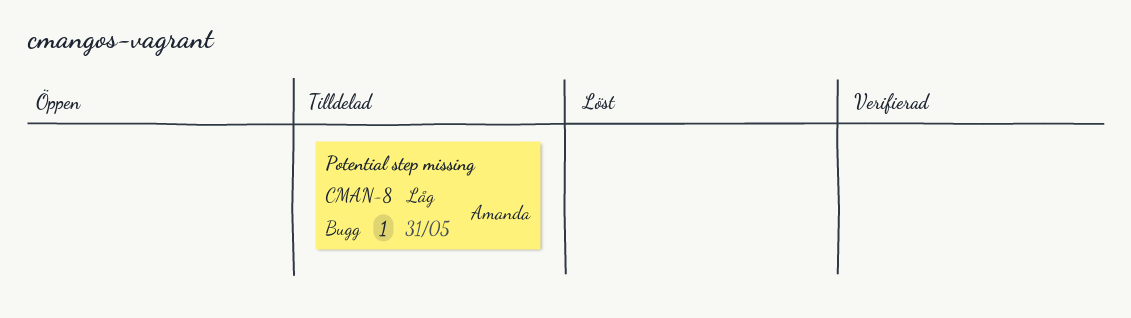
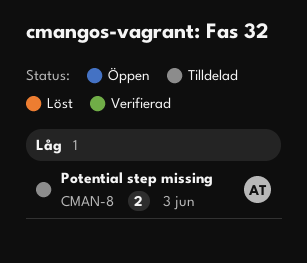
CMAN-8, estimate: 1 -> 2
CMAN-8, due: May 31 -> Jun 3

